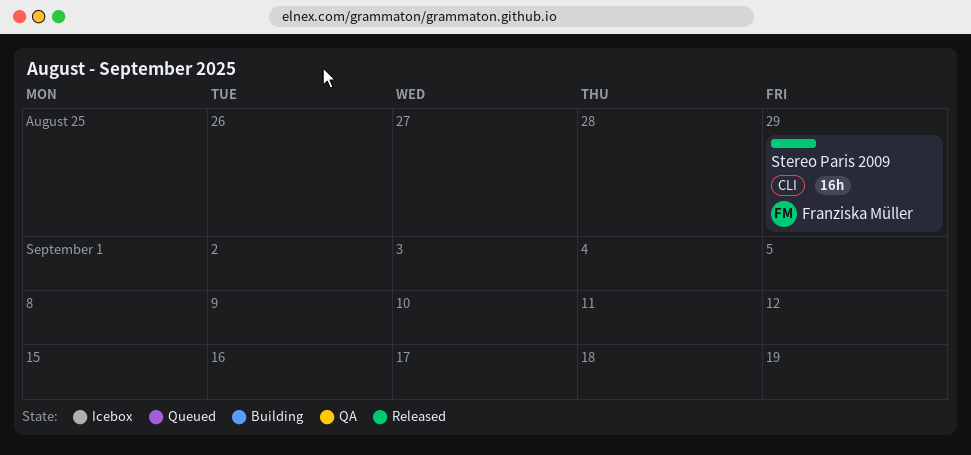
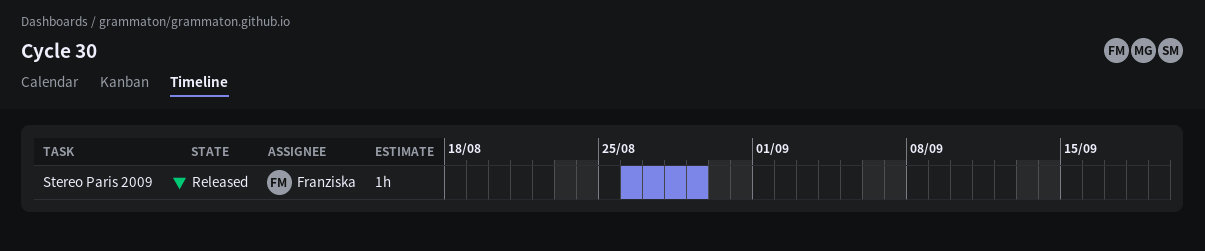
Stereo Paris 2009, estimate: 16h -> 1h

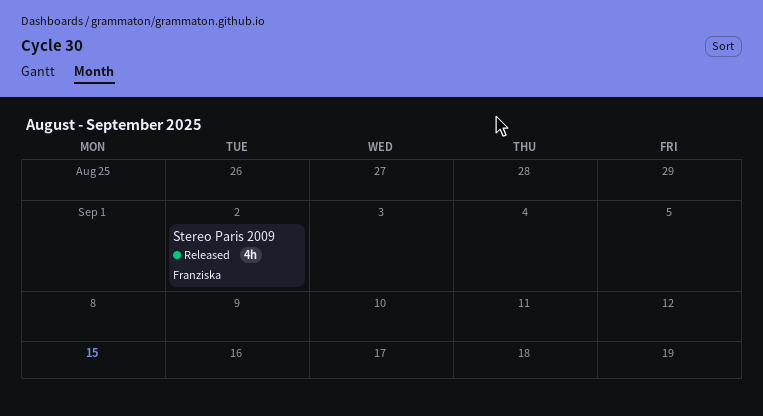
Stereo Paris 2009, estimate: 1h -> 4h
Stereo Paris 2009, due: Aug 29 -> Sep 2

